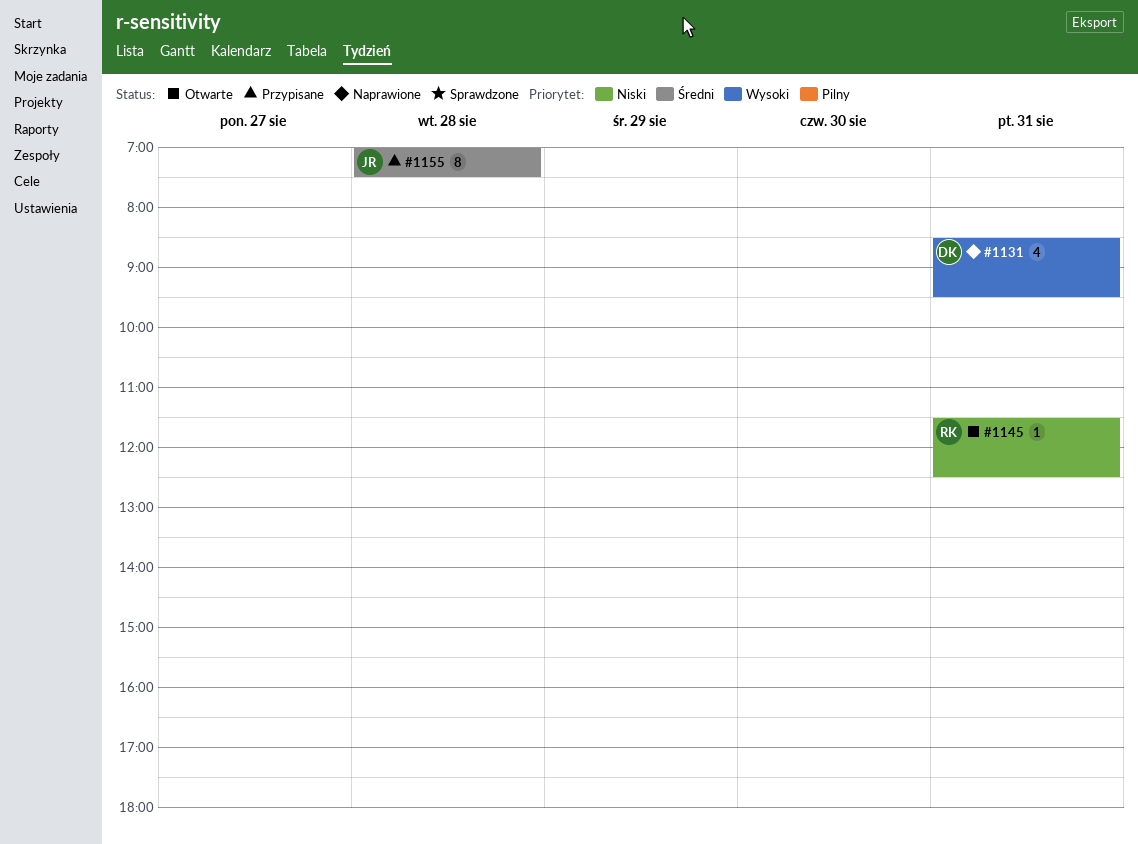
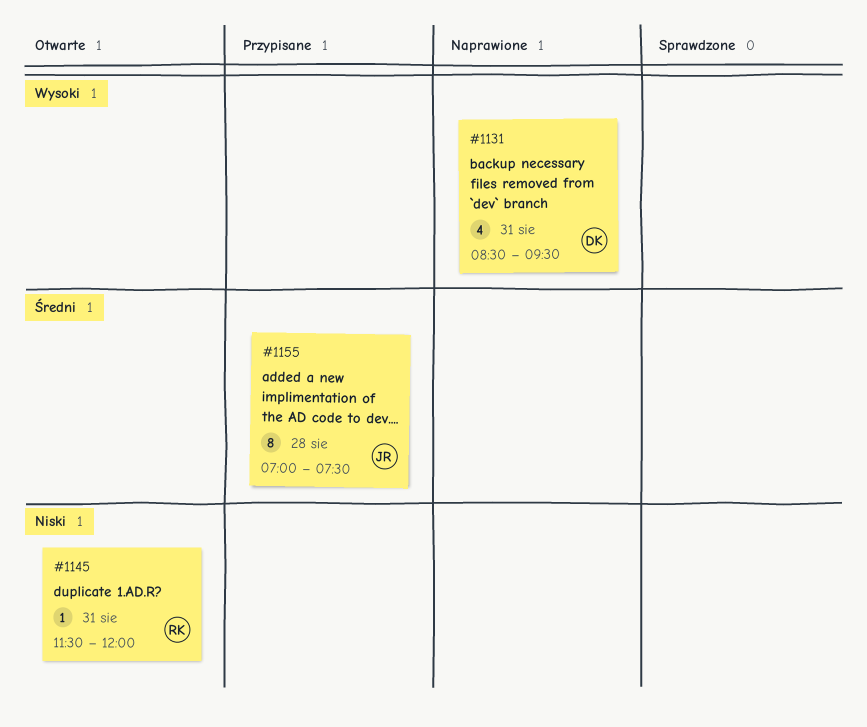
#1145, ends: 12:30 -> 12:00

